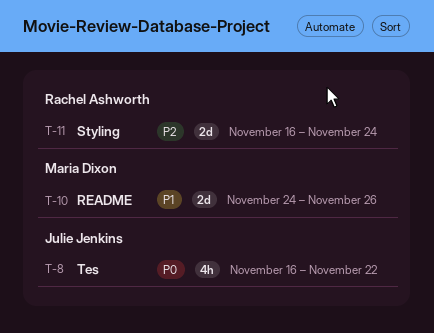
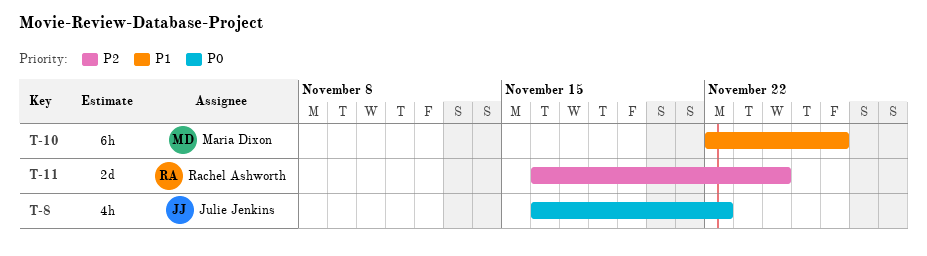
T-10, estimate: 2d -> 6h
T-10, start: Nov 24 -> Nov 22

